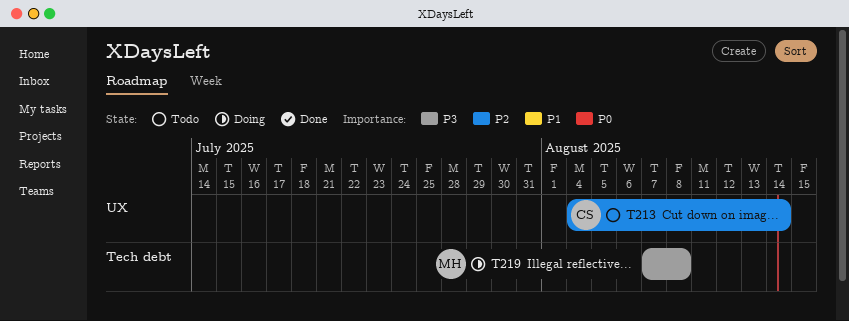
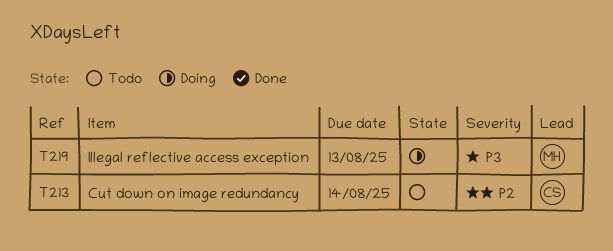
T219, due: Aug 8 -> Aug 13

